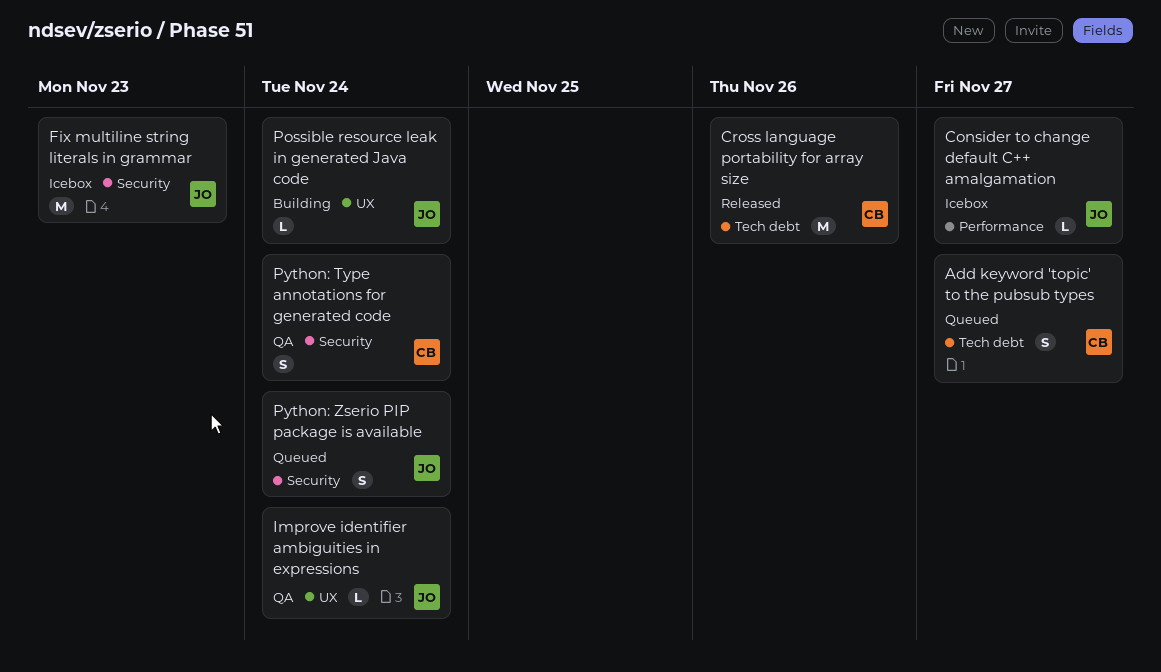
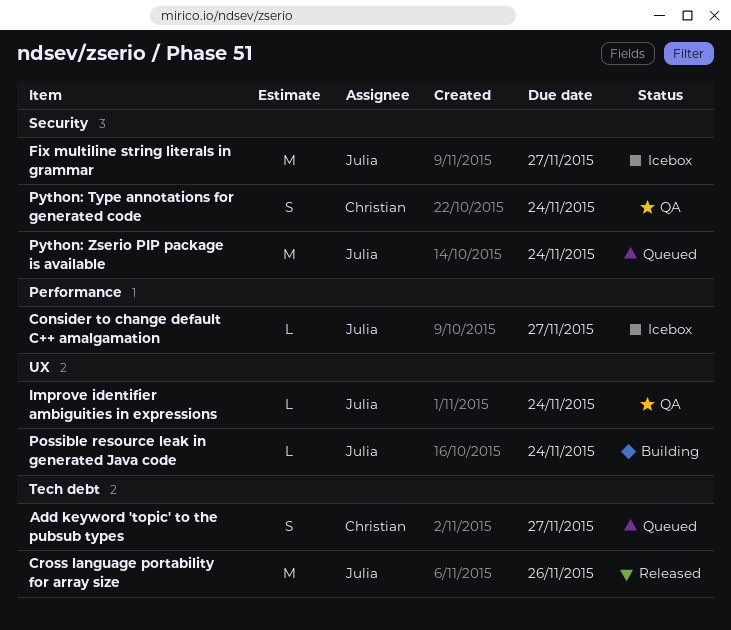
Cross language portability for array size, owner: Christian -> Julia
Fix multiline string literals in grammar, due: Nov 23 -> Nov 27
Python: Zserio PIP package is available, estimate: S -> M

